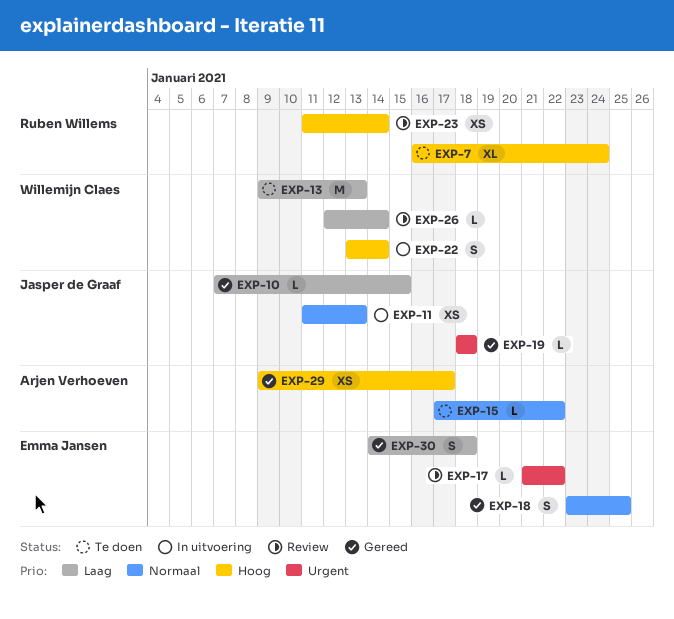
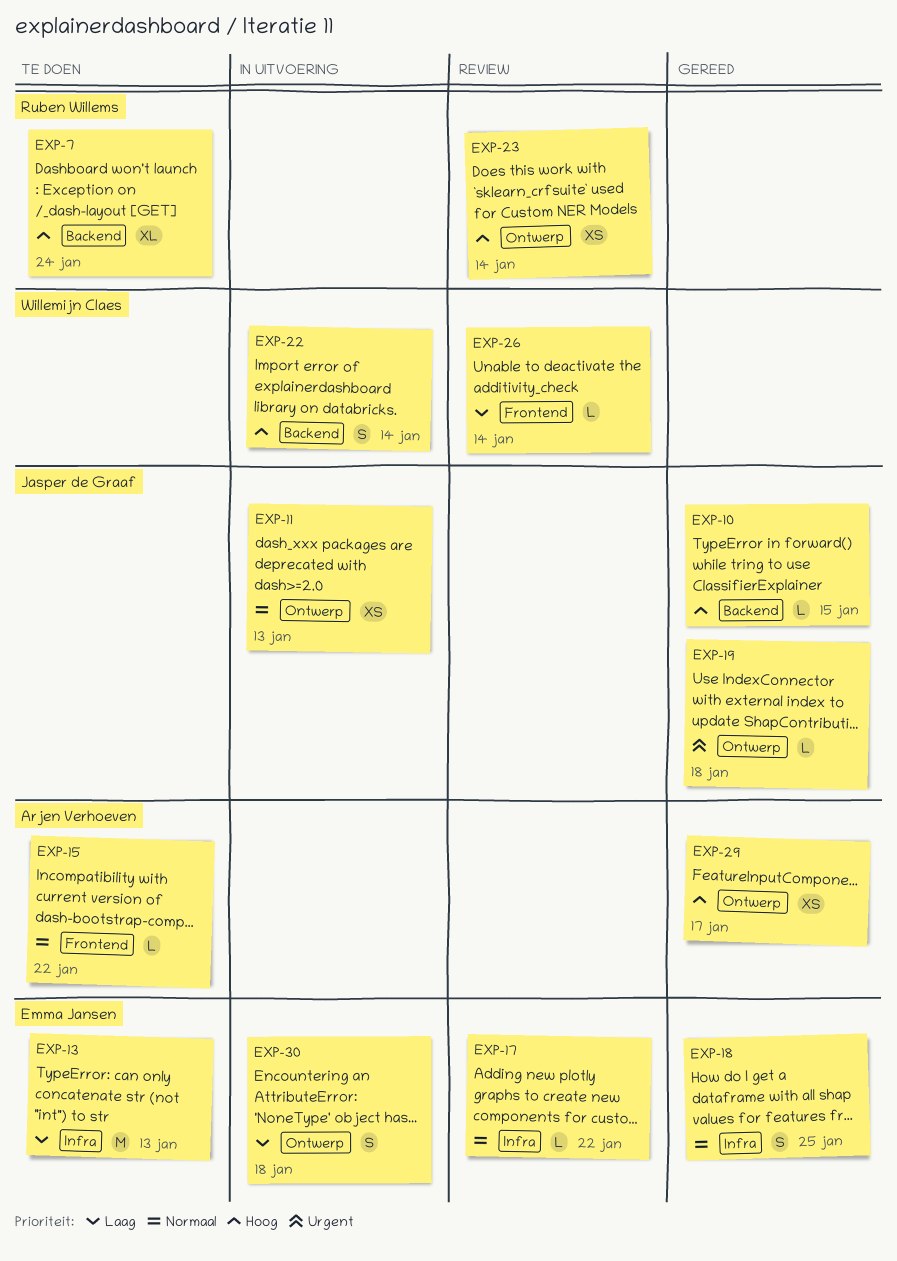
EXP-10, priority: Laag -> Hoog
EXP-13, owner: Willemijn Claes -> Emma Jansen
EXP-17, priority: Urgent -> Normaal
EXP-30, status: Gereed -> In uitvoering

